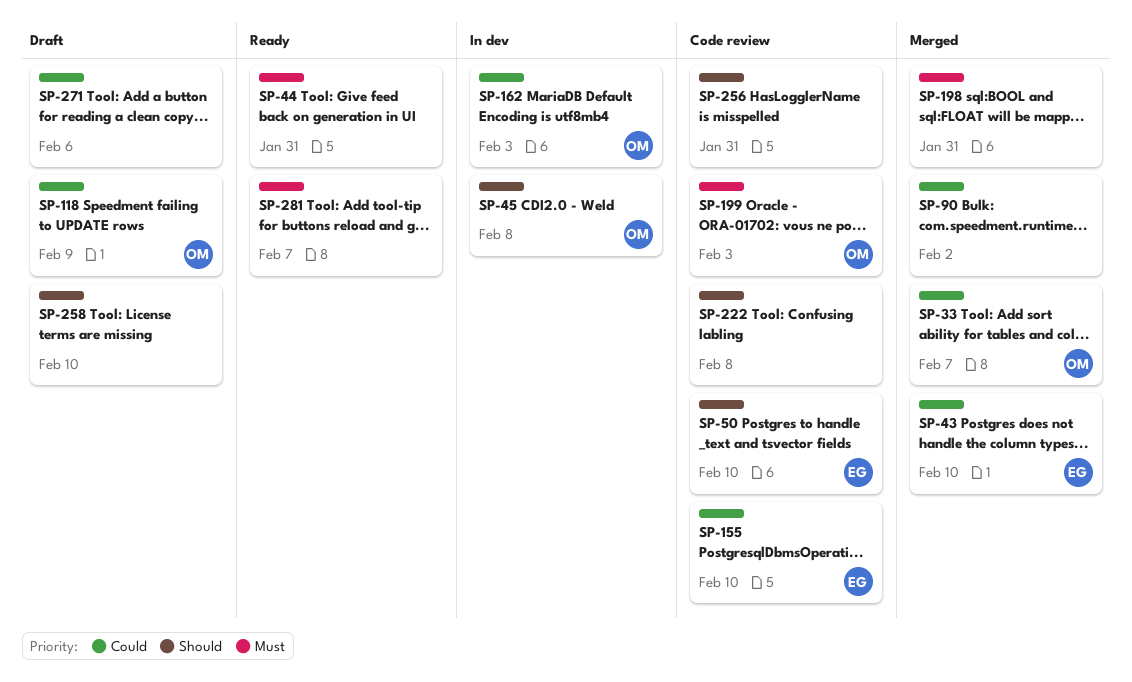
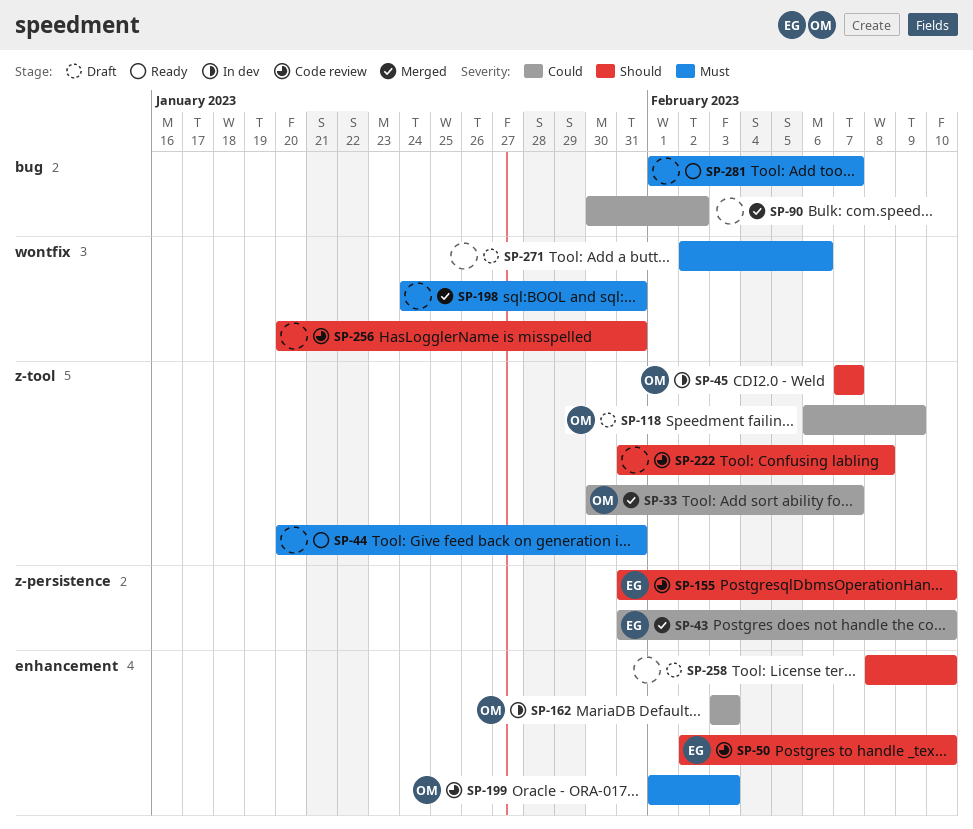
SP-45, due: Feb 8 -> Feb 7
SP-155, priority: Could -> Should
SP-271, priority: Could -> Must

